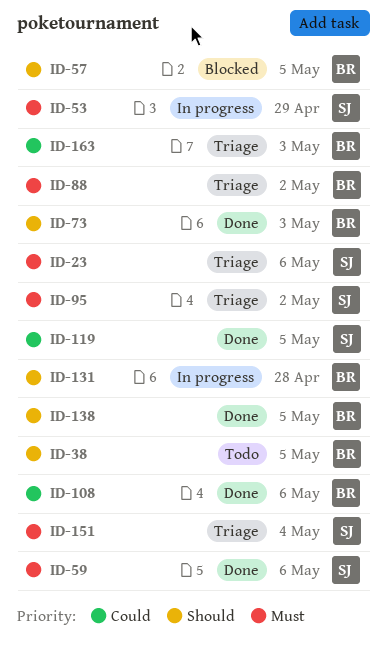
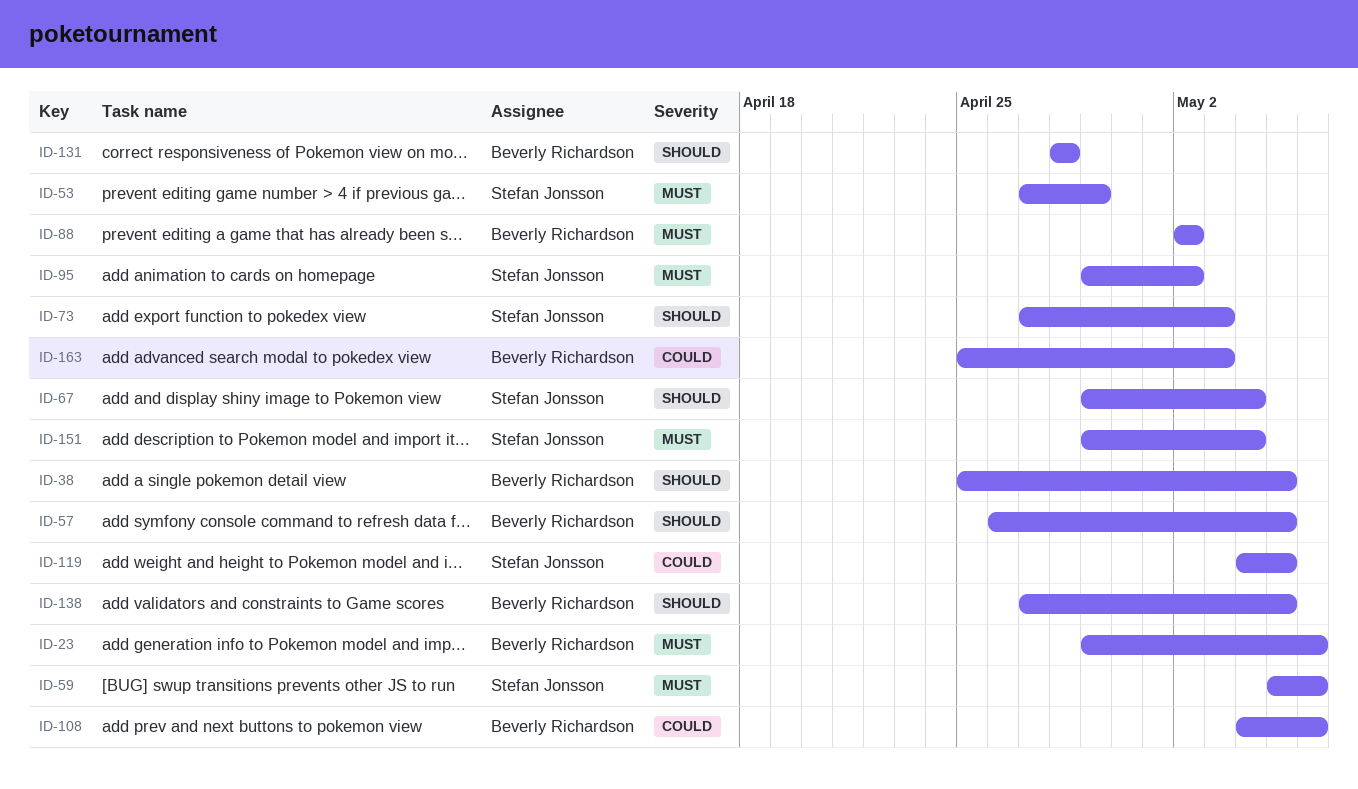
ID-23, owner: Stefan Jonsson -> Beverly Richardson
ID-67: none -> present
ID-73, owner: Beverly Richardson -> Stefan Jonsson

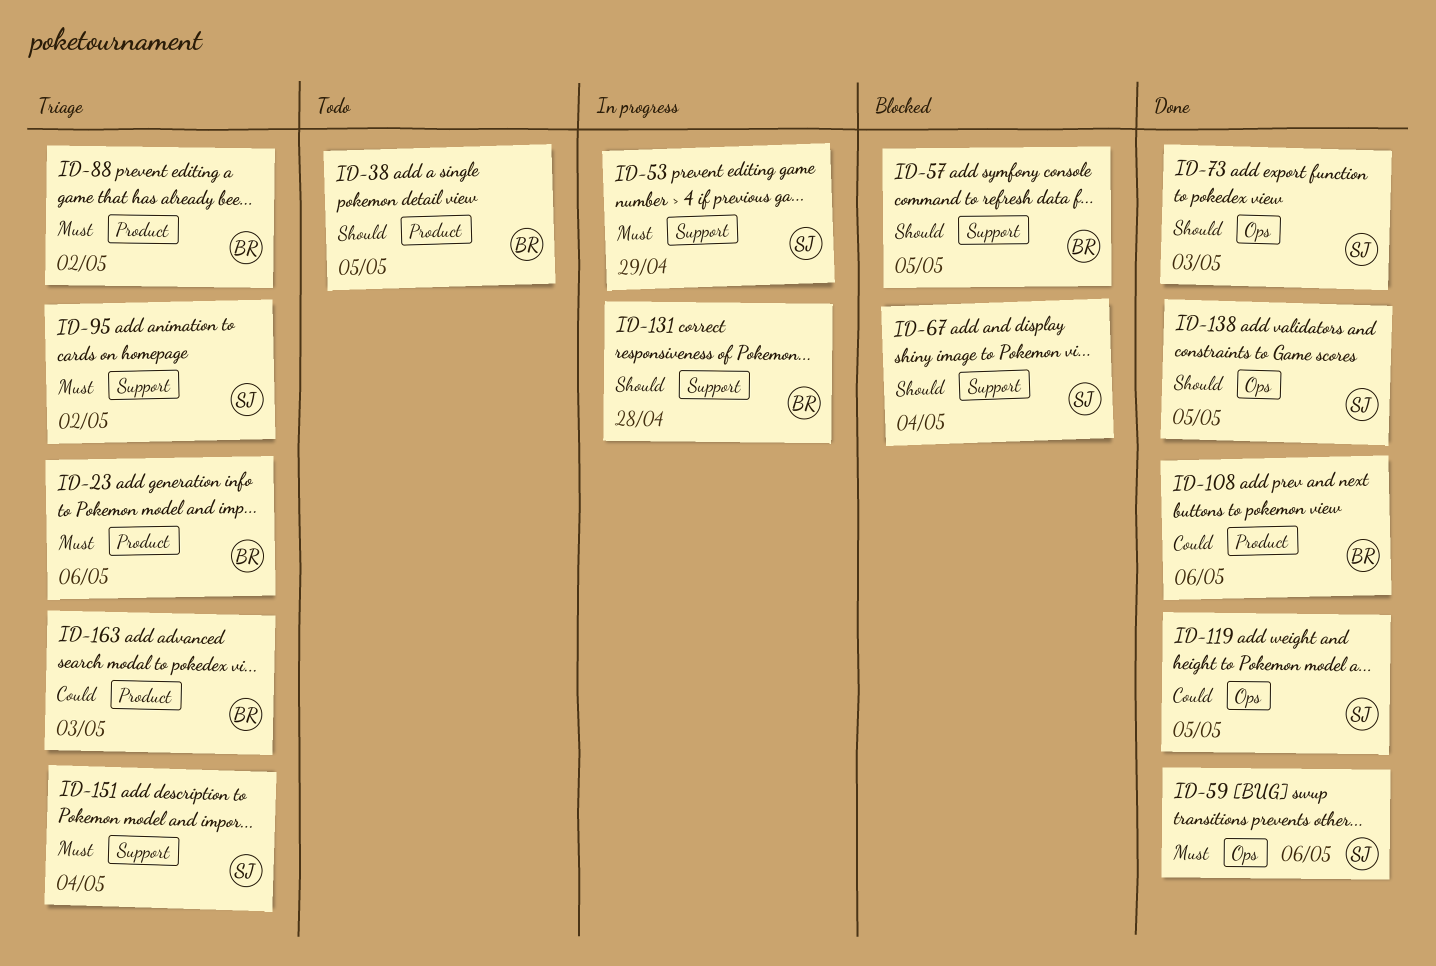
ID-138, owner: Beverly Richardson -> Stefan Jonsson

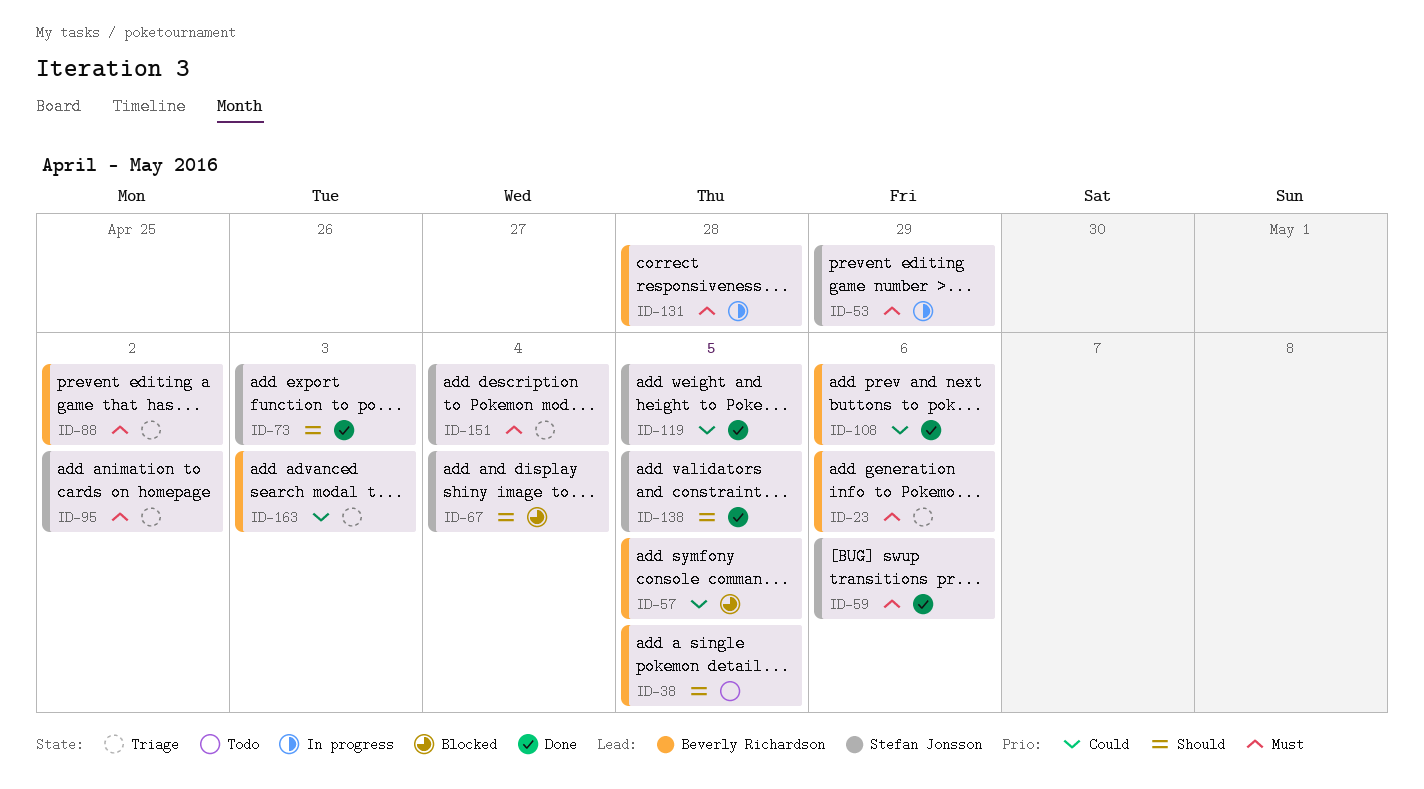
ID-57, priority: Should -> Could
ID-131, priority: Should -> Must

